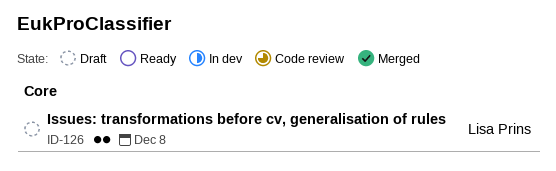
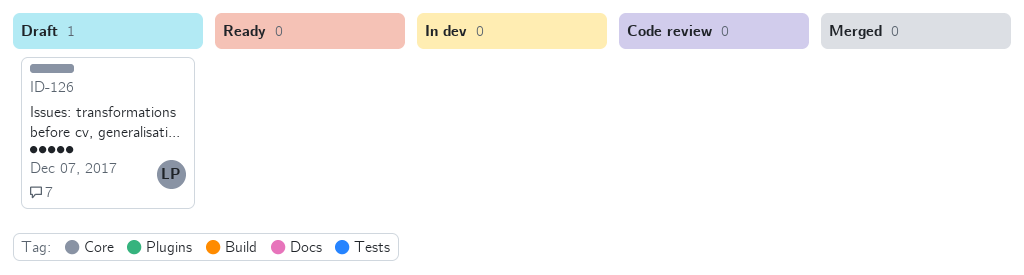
ID-126, estimate: 2 -> 5
ID-126, due: Dec 8 -> Dec 7

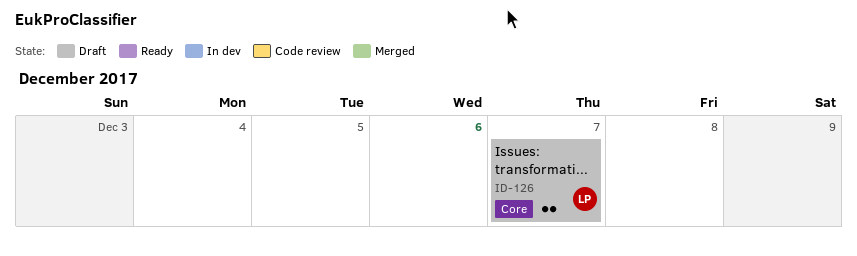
ID-126, estimate: 5 -> 2

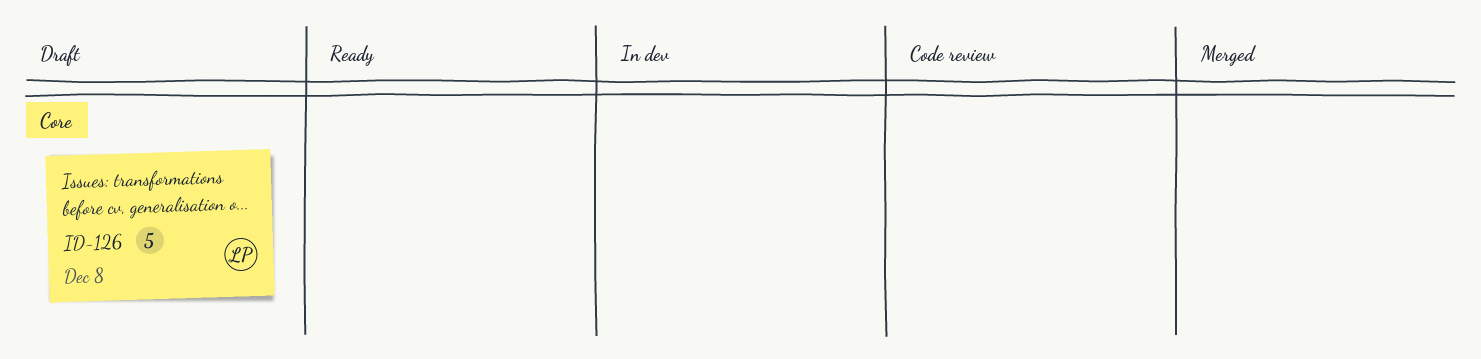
ID-126, estimate: 2 -> 5
ID-126, due: Dec 7 -> Dec 8

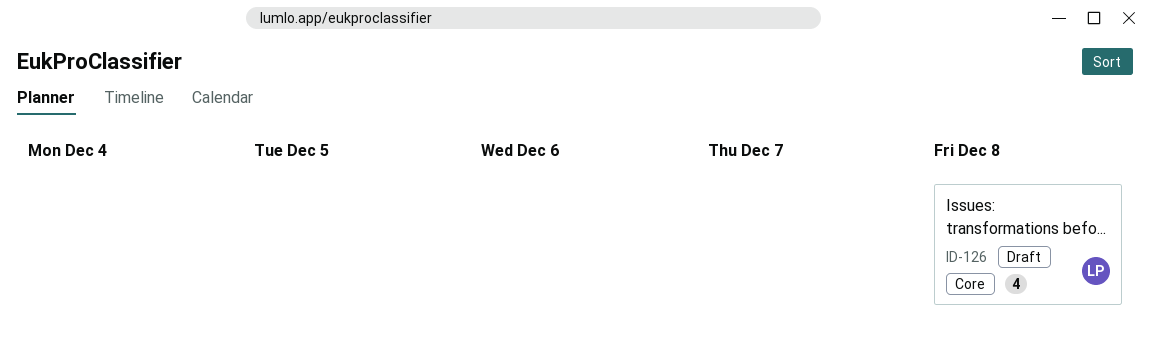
ID-126, estimate: 5 -> 4

